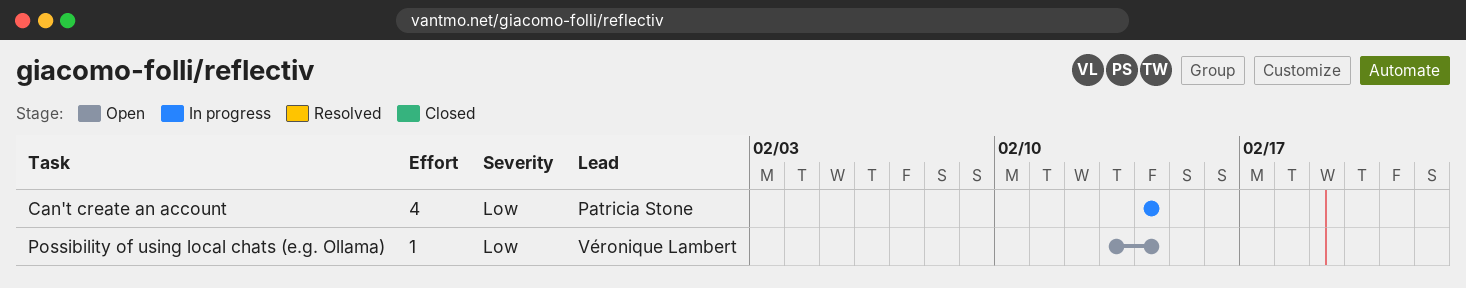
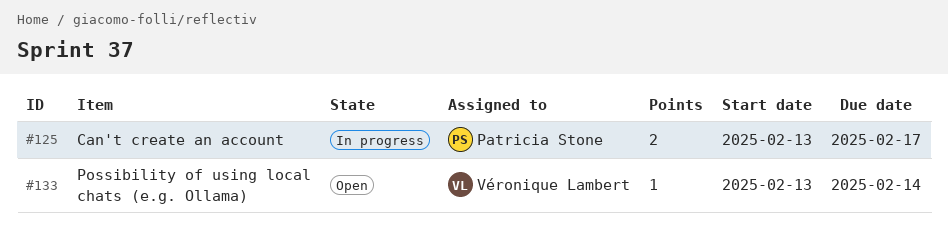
Can't create an account, estimate: 4 -> 2
Can't create an account, start: Feb 14 -> Feb 13
Can't create an account, due: Feb 14 -> Feb 17

